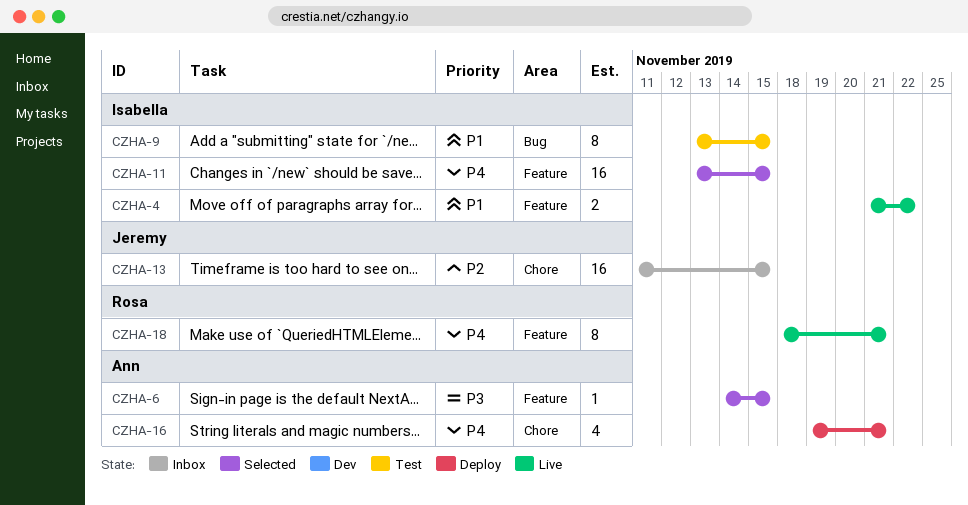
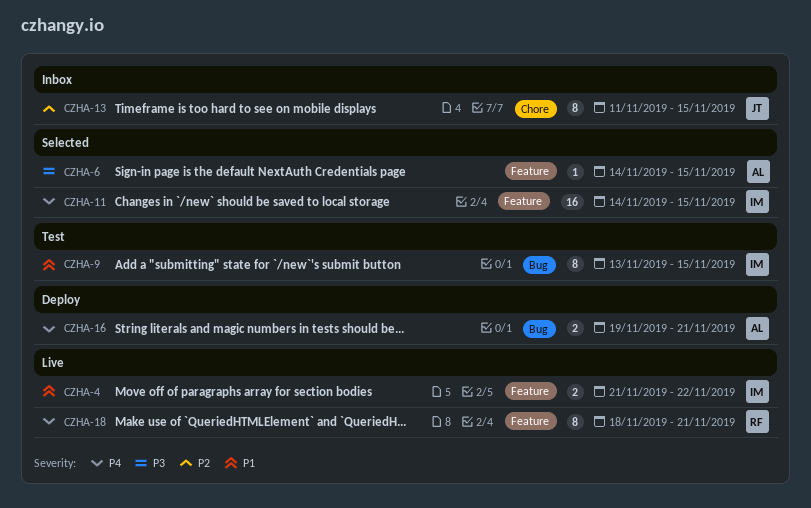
CZHA-11, start: Nov 13 -> Nov 14
CZHA-13, estimate: 16 -> 8
CZHA-16, label: Chore -> Bug
CZHA-16, estimate: 4 -> 2

